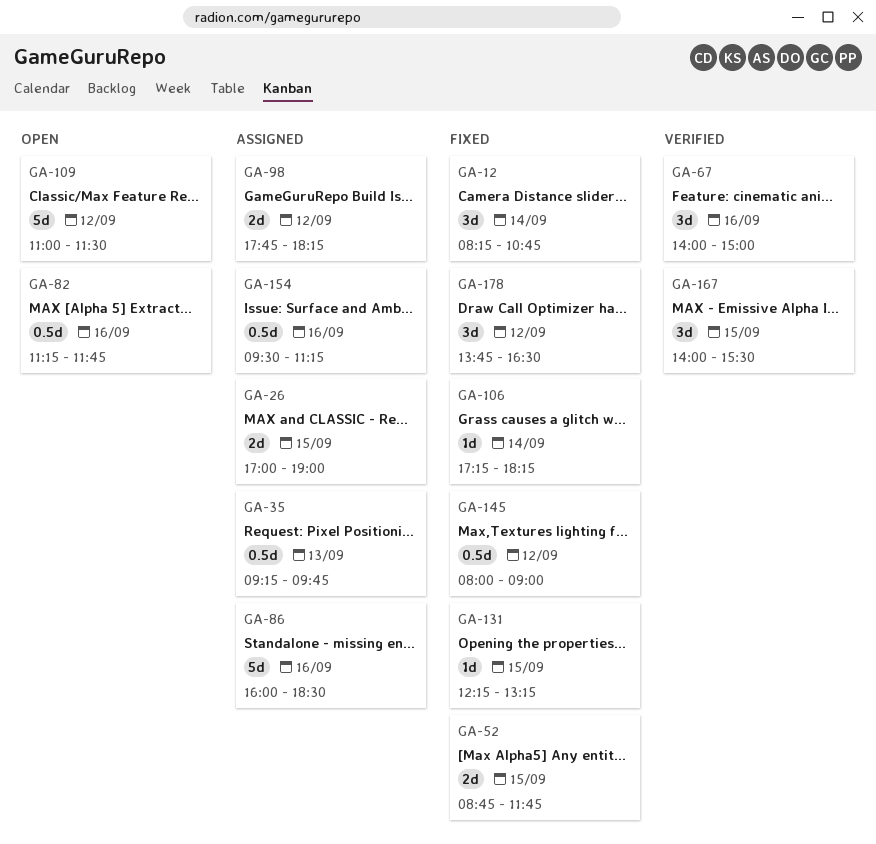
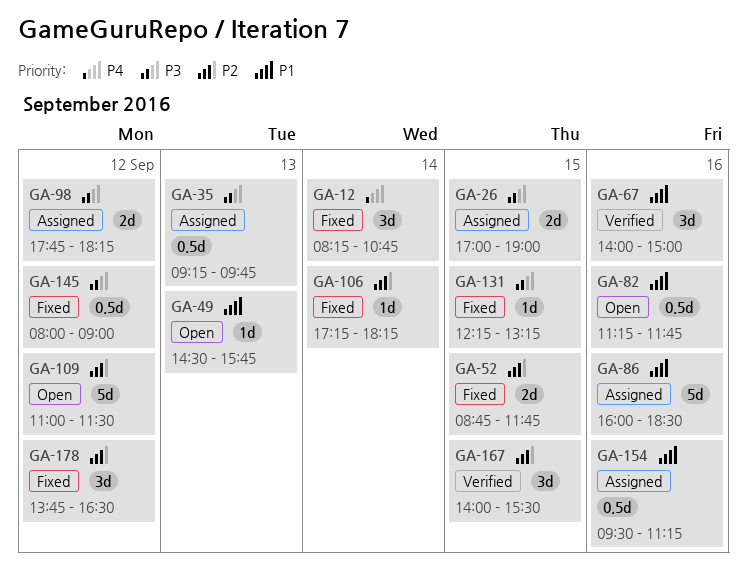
GA-49: none -> present

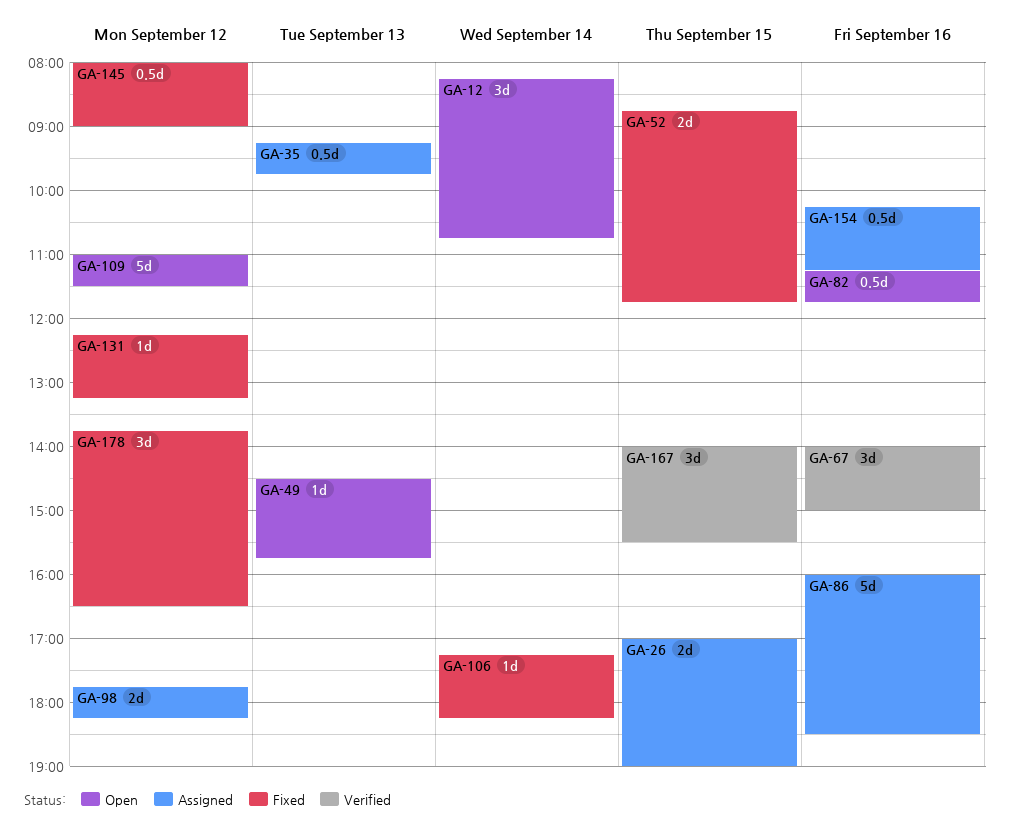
GA-12, status: Fixed -> Open
GA-131, day: Sep 15 -> Sep 12
GA-154, begins: 09:30 -> 10:15

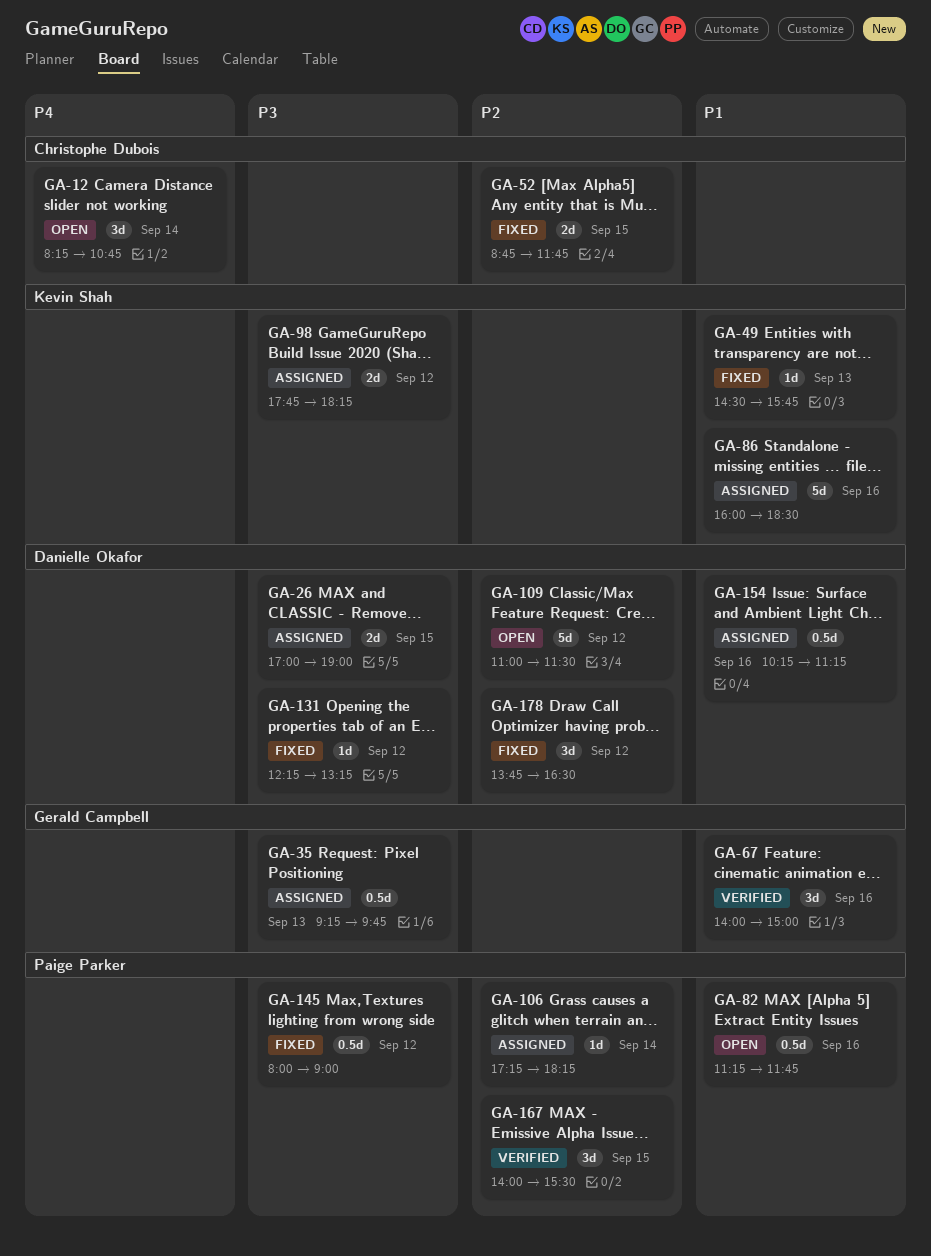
GA-49, status: Open -> Fixed
GA-106, status: Fixed -> Assigned

